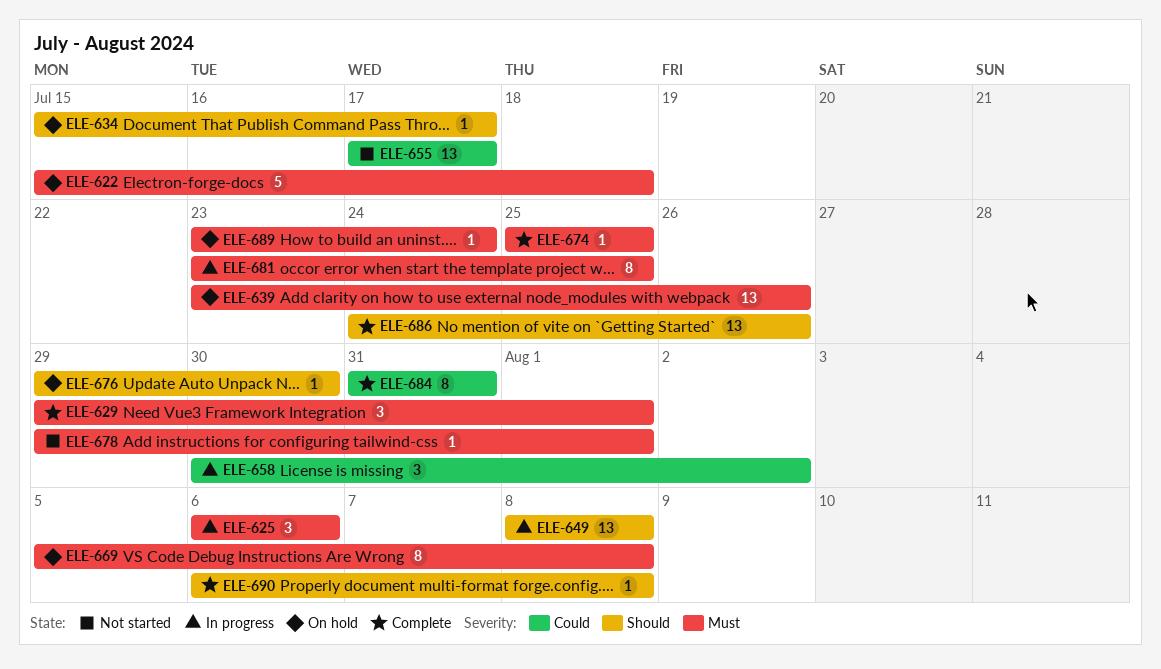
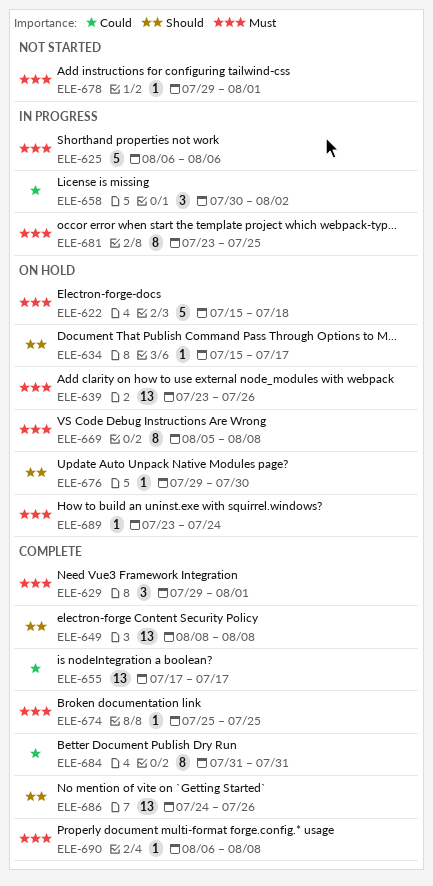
ELE-625, estimate: 3 -> 5
ELE-649, status: In progress -> Complete
ELE-655, status: Not started -> Complete
ELE-690, priority: Should -> Must

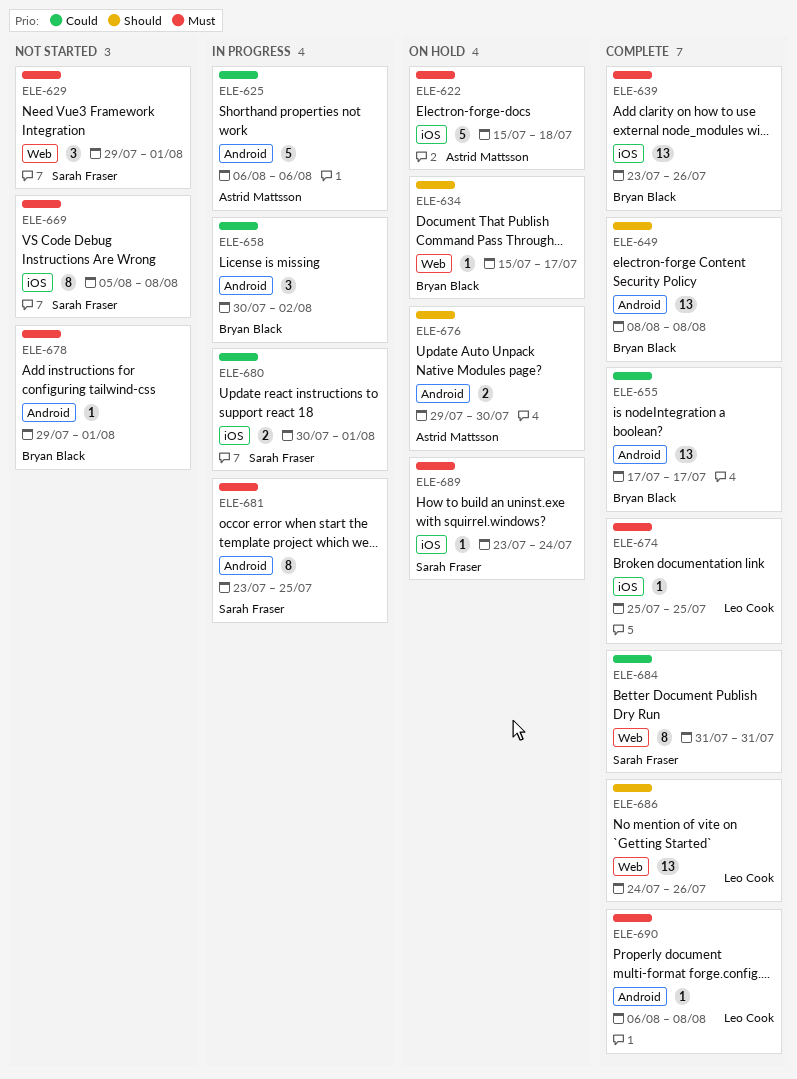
ELE-625, priority: Must -> Could
ELE-629, status: Complete -> Not started
ELE-639, status: On hold -> Complete
ELE-669, status: On hold -> Not started
ELE-676, estimate: 1 -> 2
ELE-680: none -> present

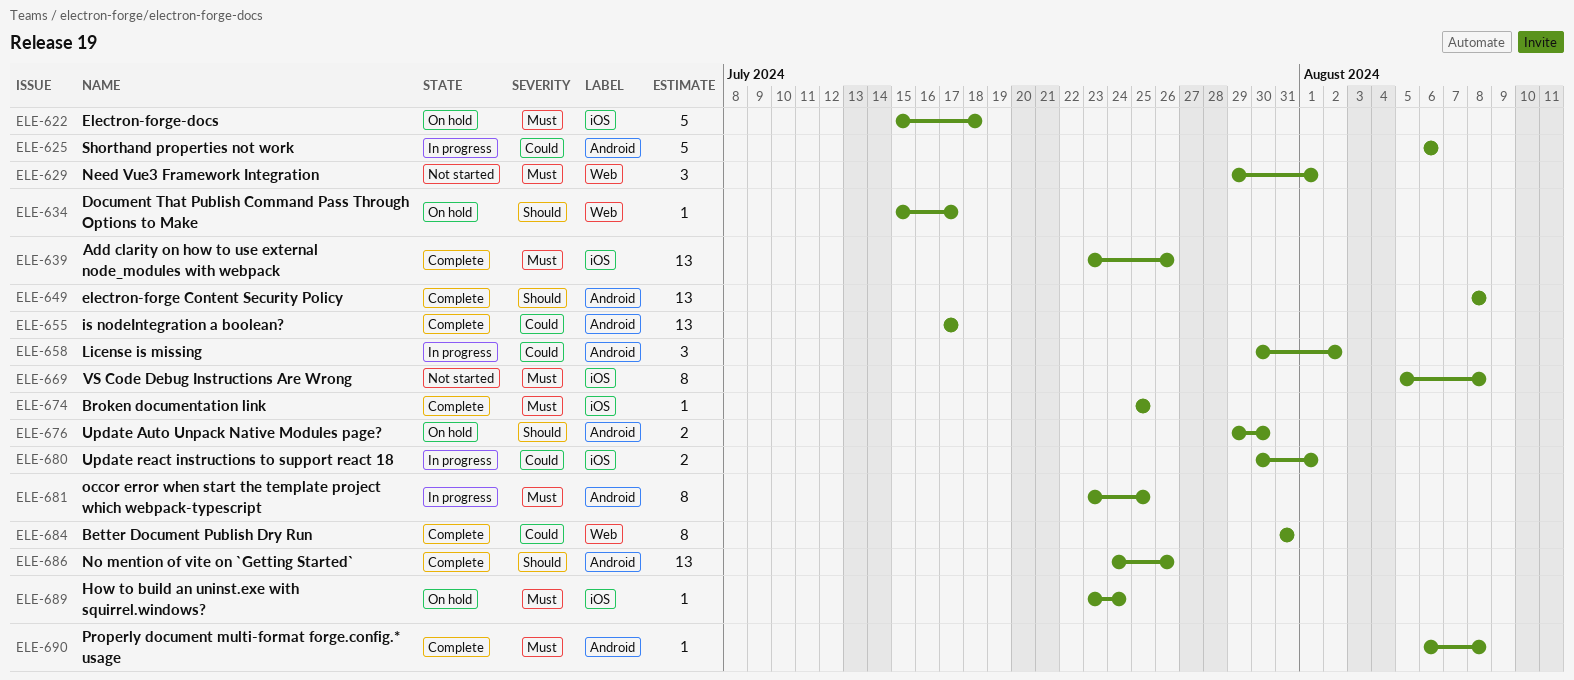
ELE-678: present -> none
ELE-686, label: Web -> Android

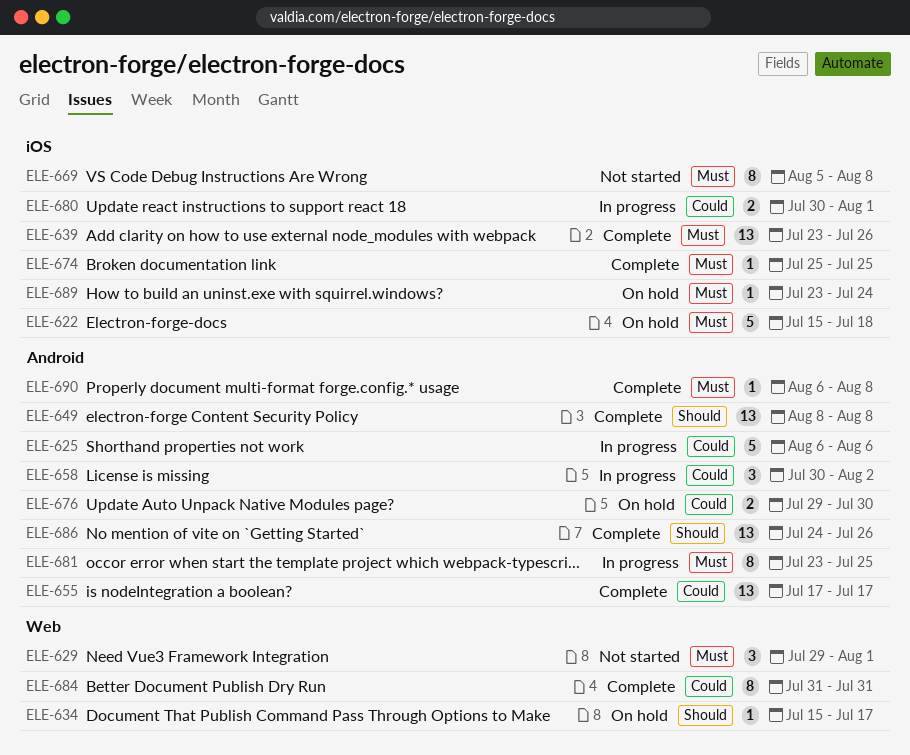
ELE-676, priority: Should -> Could

